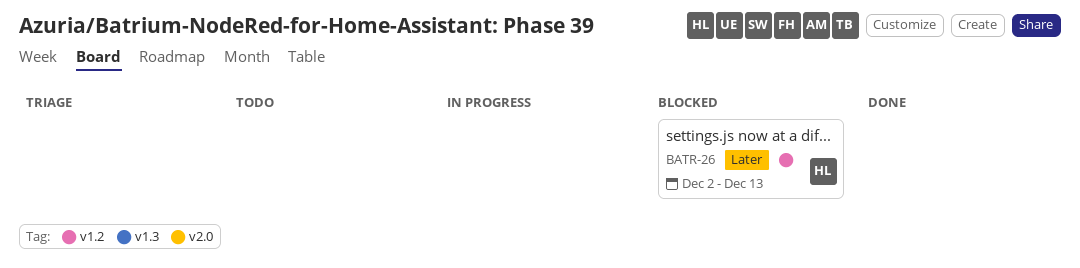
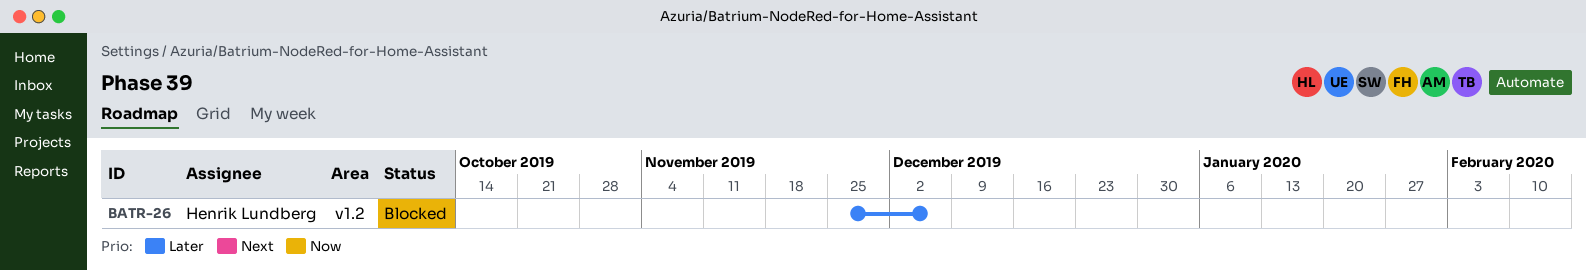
BATR-26, start: Dec 2 -> Nov 25
BATR-26, due: Dec 13 -> Dec 6

